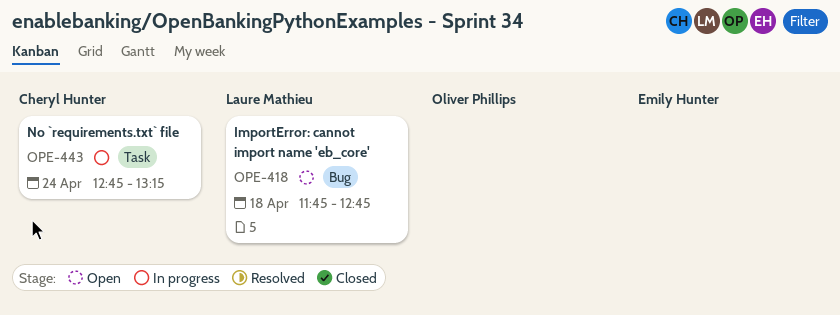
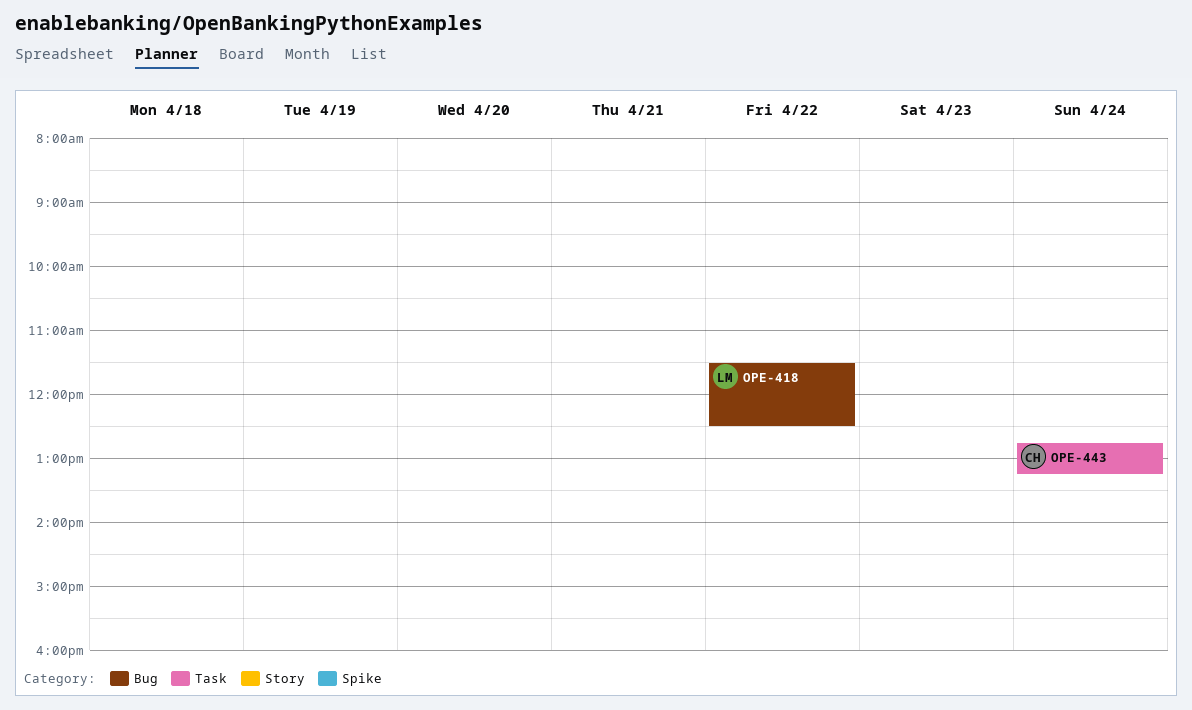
OPE-418, day: Apr 18 -> Apr 22
OPE-418, begins: 11:45 -> 11:30
OPE-418, ends: 12:45 -> 12:30

